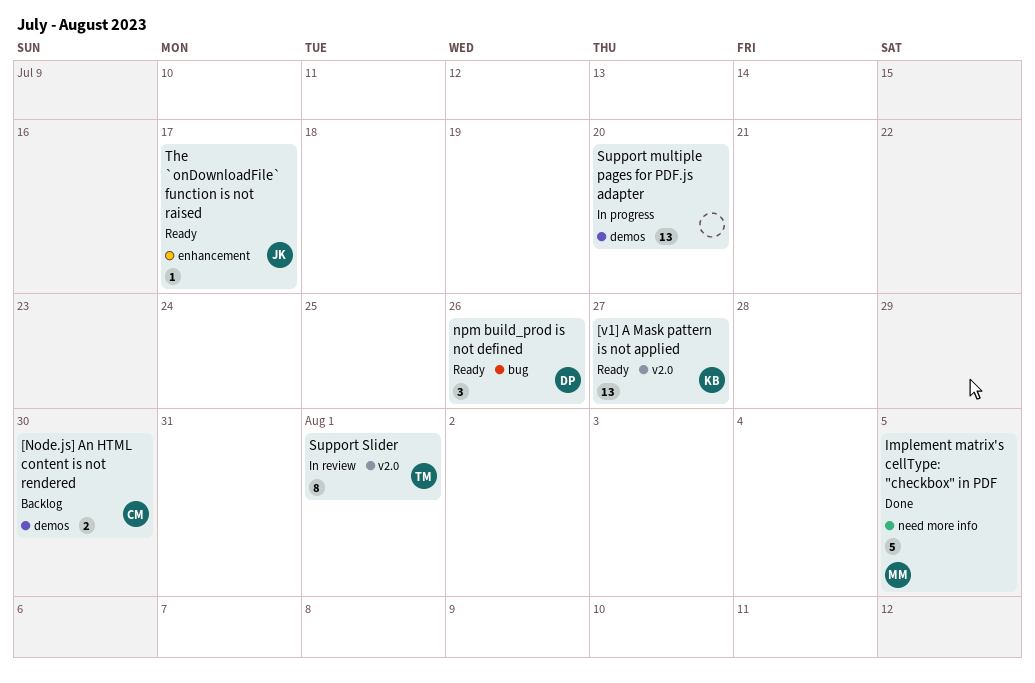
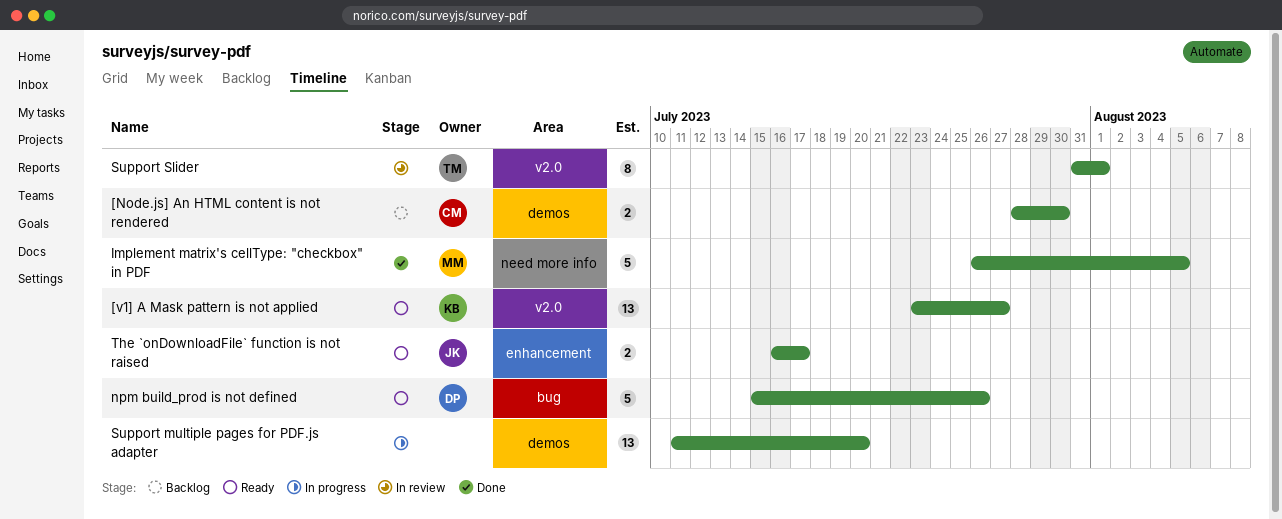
npm build_prod is not defined, estimate: 3 -> 5
The `onDownloadFile` function is not raised, estimate: 1 -> 2

